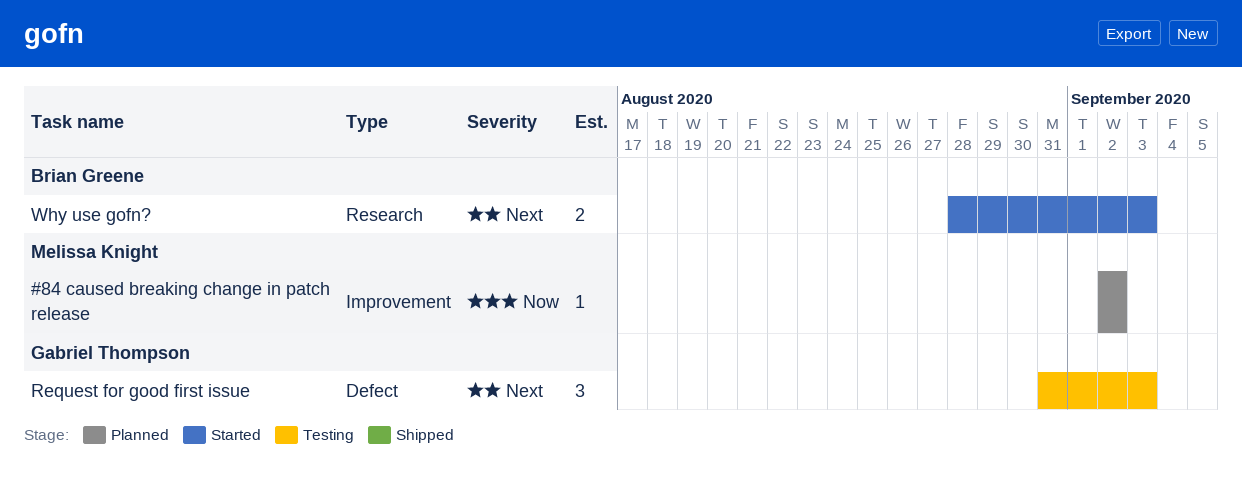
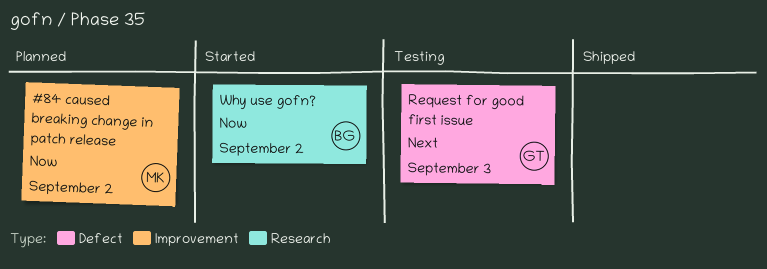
Why use gofn?, priority: Next -> Now
Why use gofn?, due: Sep 3 -> Sep 2

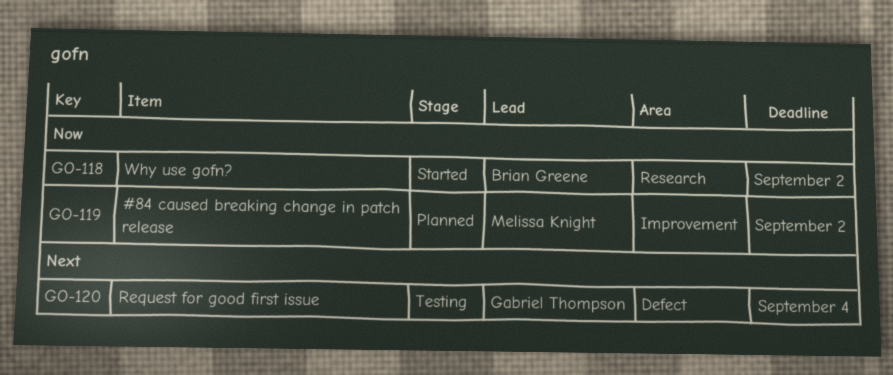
Request for good first issue, due: Sep 3 -> Sep 4

